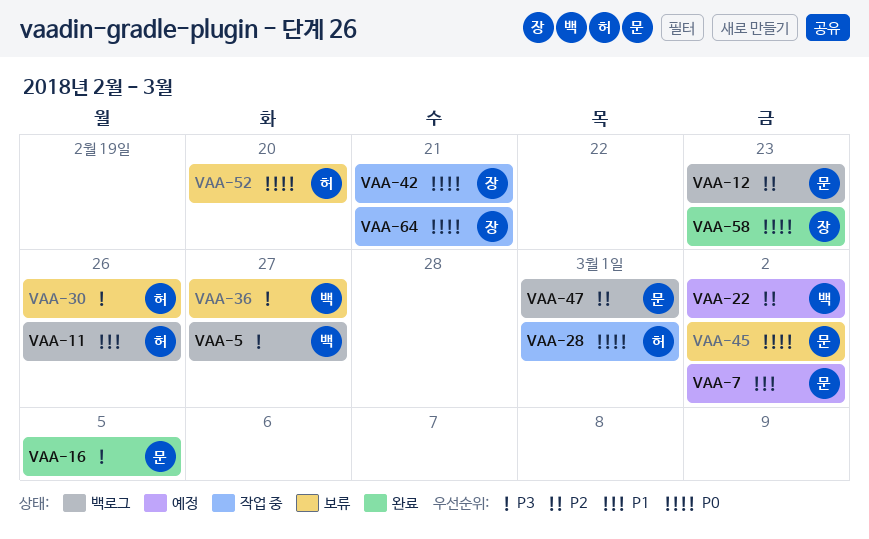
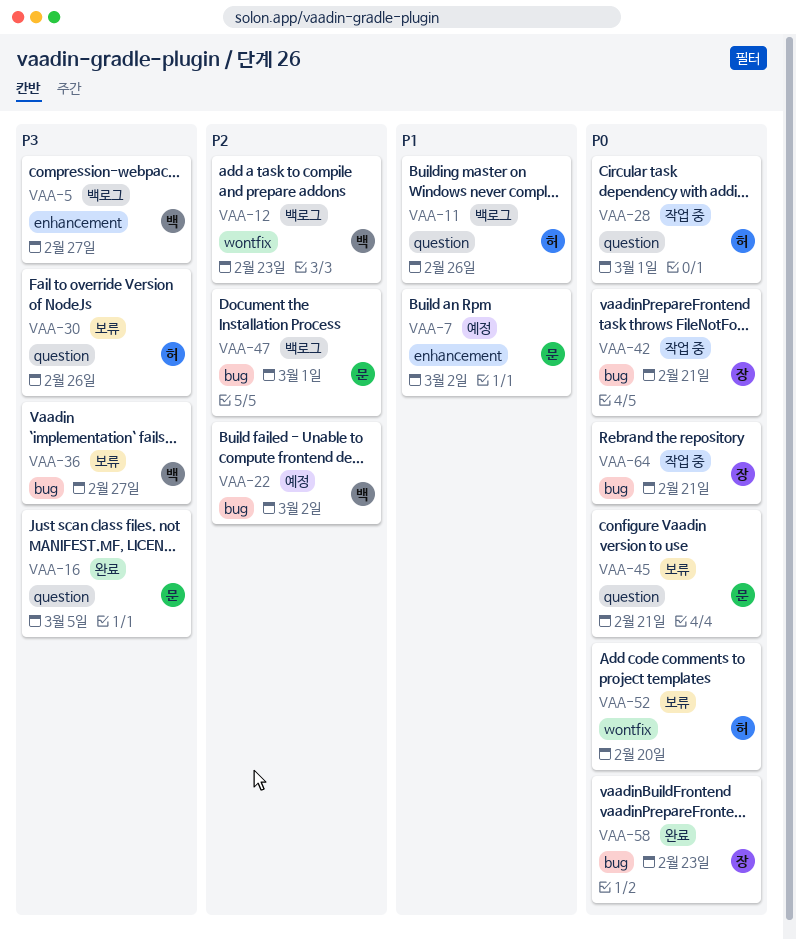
VAA-12, owner: 문 -> 백
VAA-45, due: Mar 2 -> Feb 21

